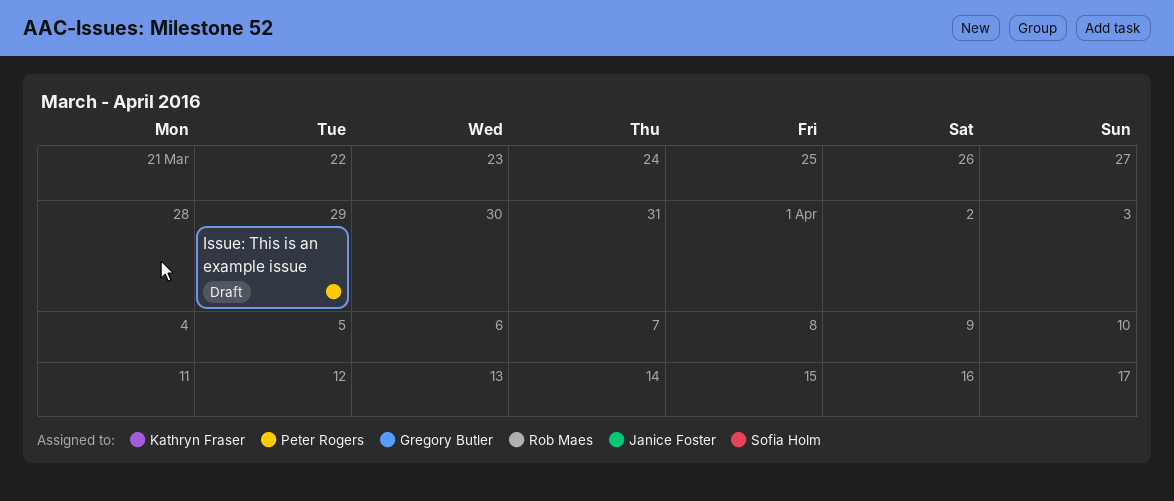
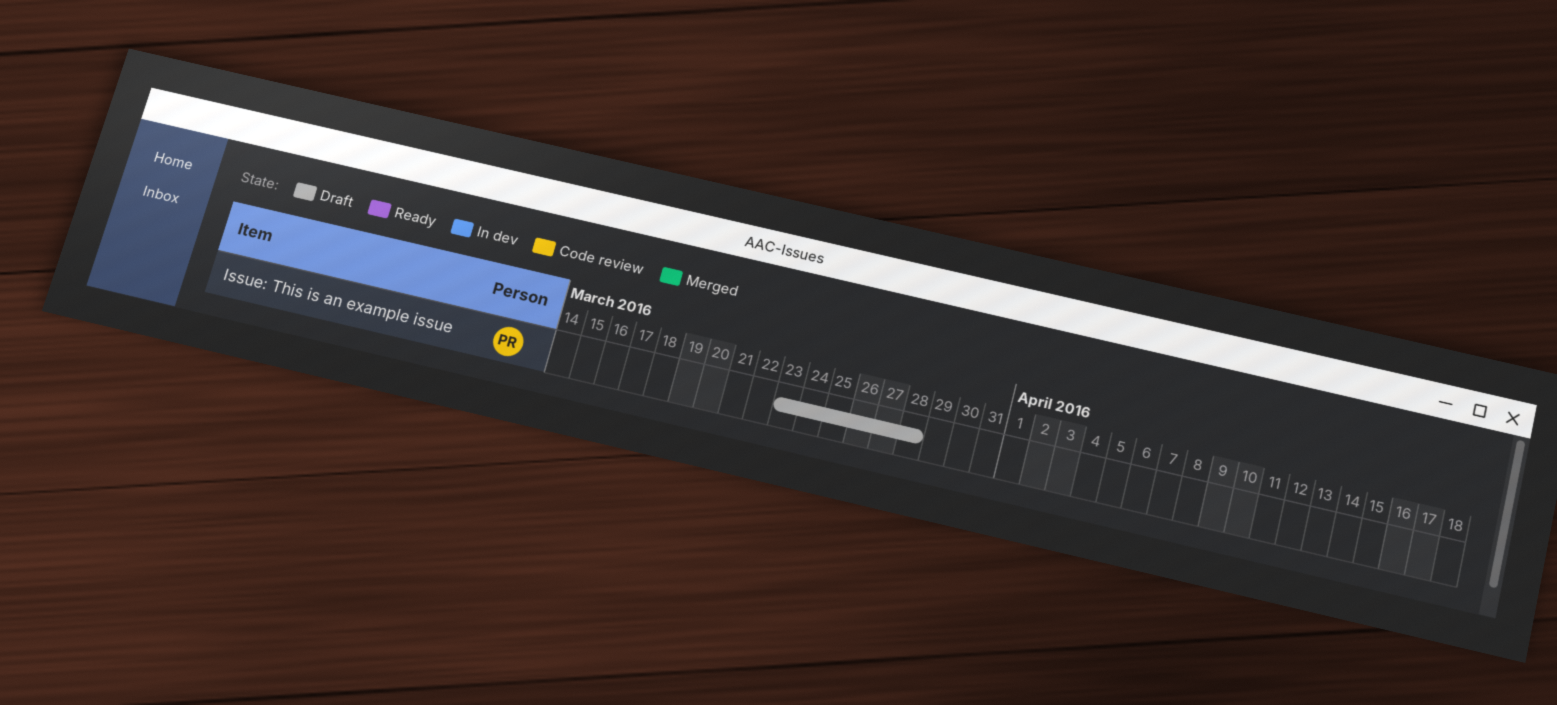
Issue: This is an example issue, due: Mar 29 -> Mar 28

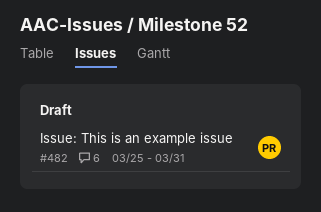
Issue: This is an example issue, start: Mar 23 -> Mar 25
Issue: This is an example issue, due: Mar 28 -> Mar 31

